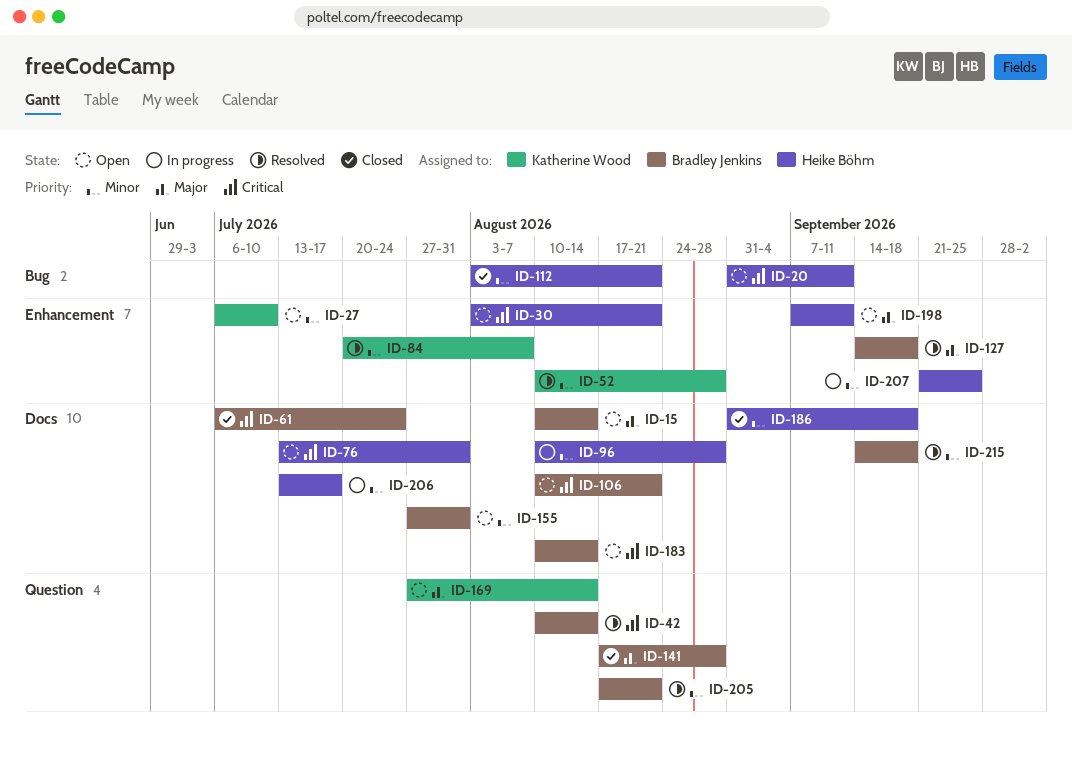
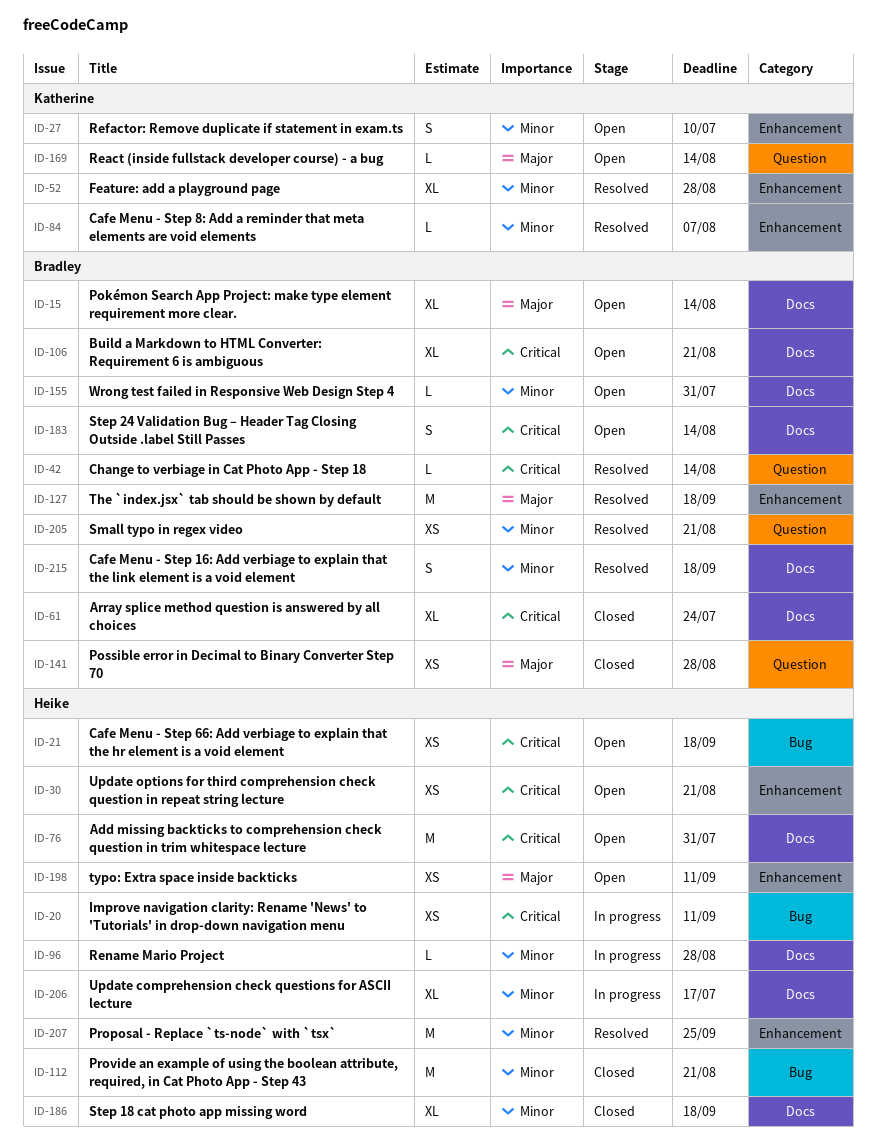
ID-20, status: Open -> In progress
ID-21: none -> present
ID-207, status: In progress -> Resolved

